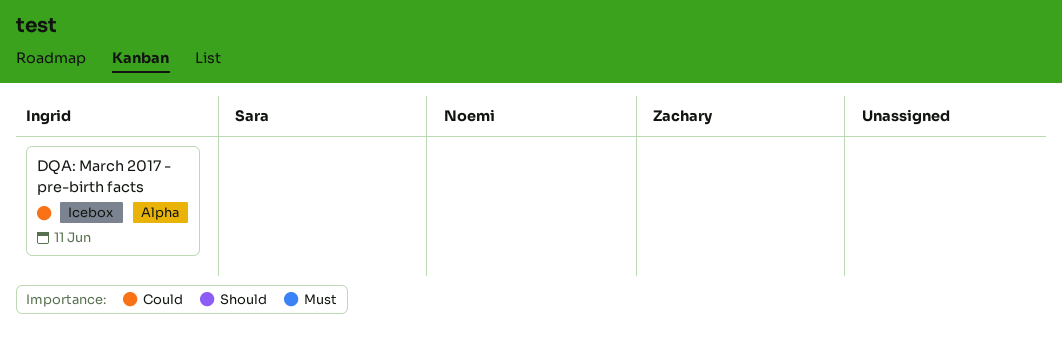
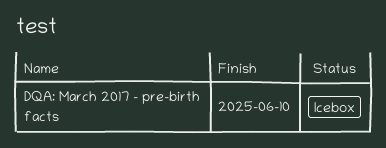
DQA: March 2017 - pre-birth facts, due: Jun 11 -> Jun 10

